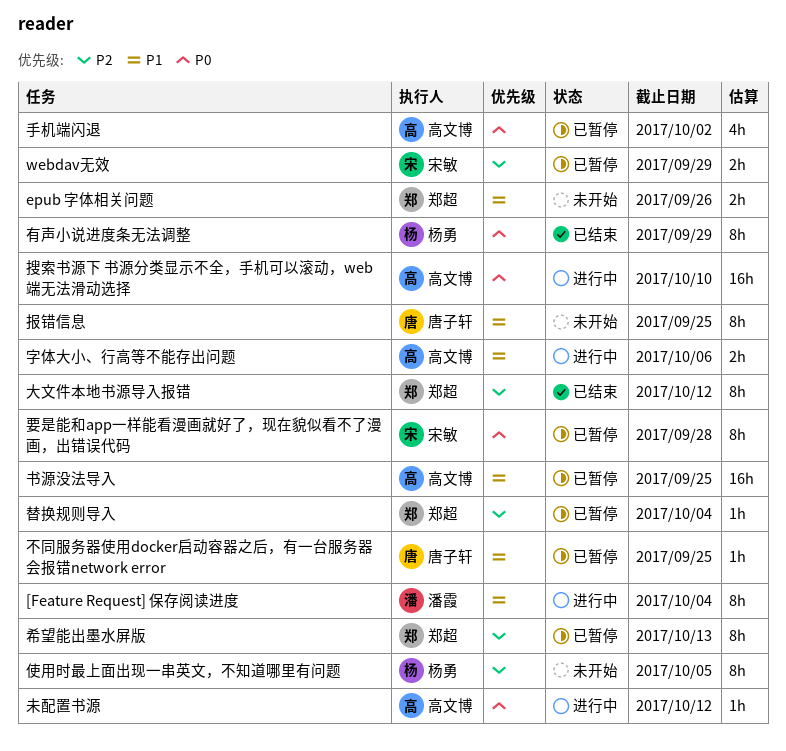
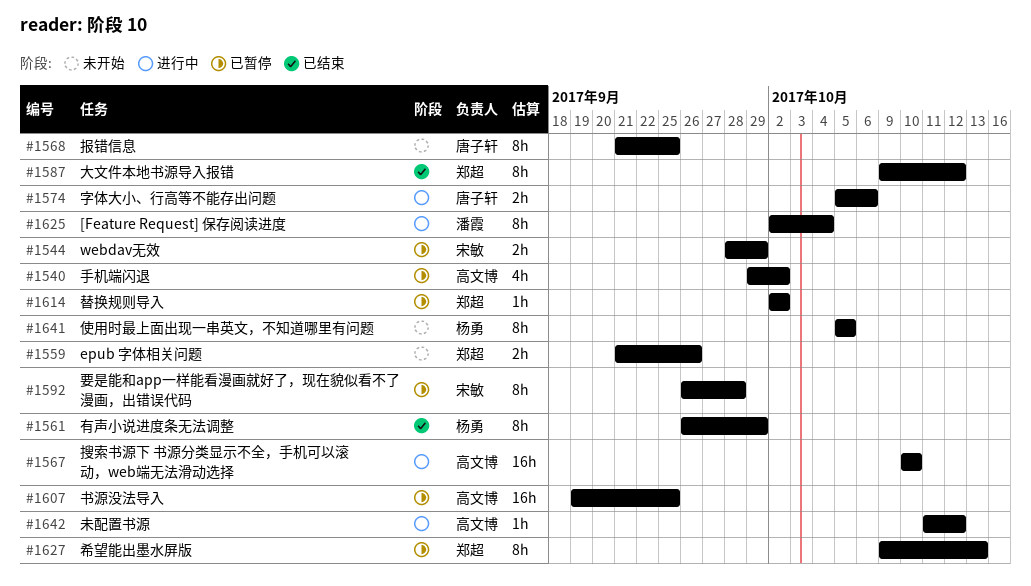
不同服务器使用docker启动容器之后，有一台服务器会报错network error: present -> none
字体大小、行高等不能存出问题, owner: 高文博 -> 唐子轩
替换规则导入, due: Oct 4 -> Oct 2

